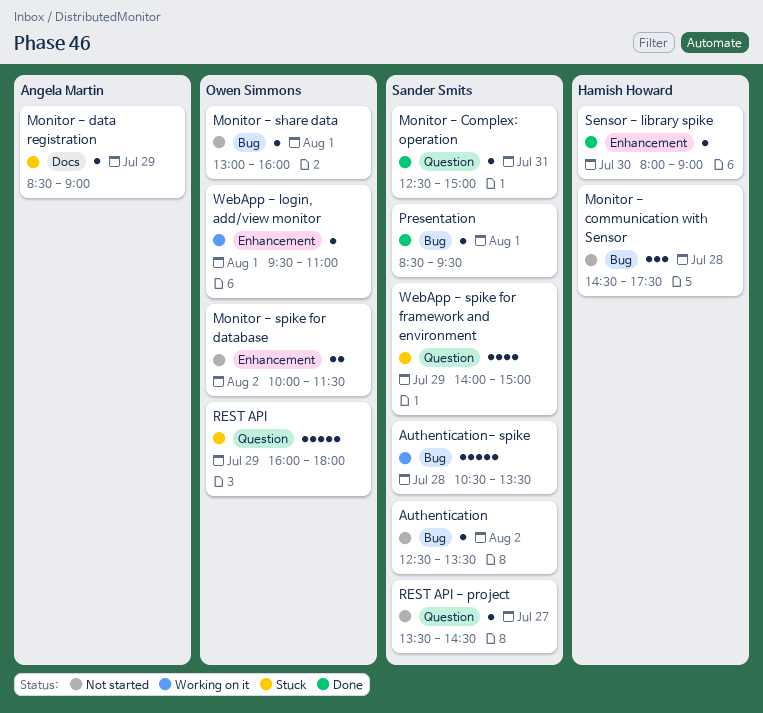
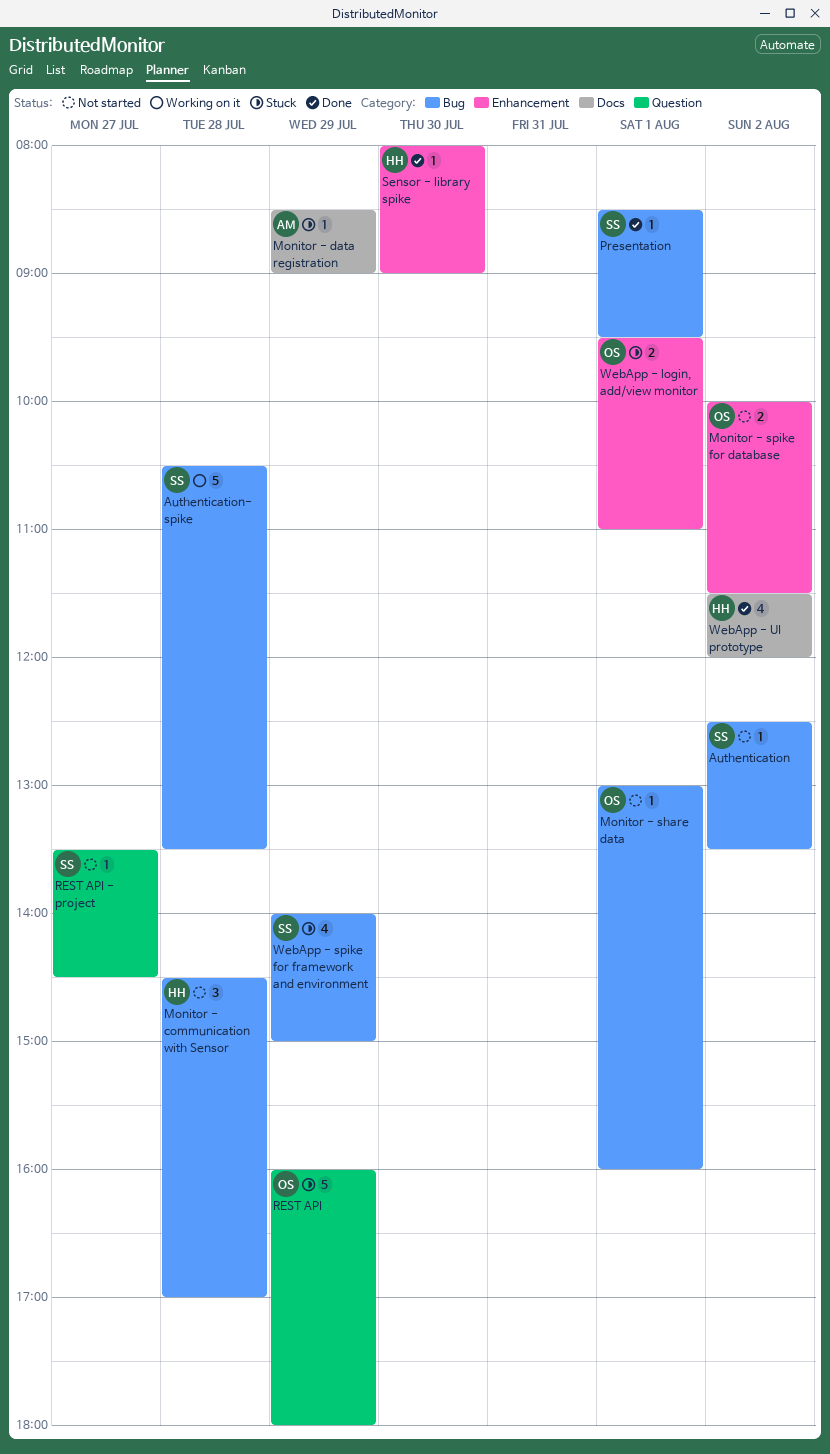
Monitor - communication with Sensor, ends: 17:30 -> 17:00
Monitor - Complex: operation: present -> none
WebApp - login, add/view monitor, status: Working on it -> Stuck
WebApp - login, add/view monitor, estimate: 1 -> 2
WebApp - spike for framework and environment, label: Question -> Bug
WebApp - UI prototype: none -> present

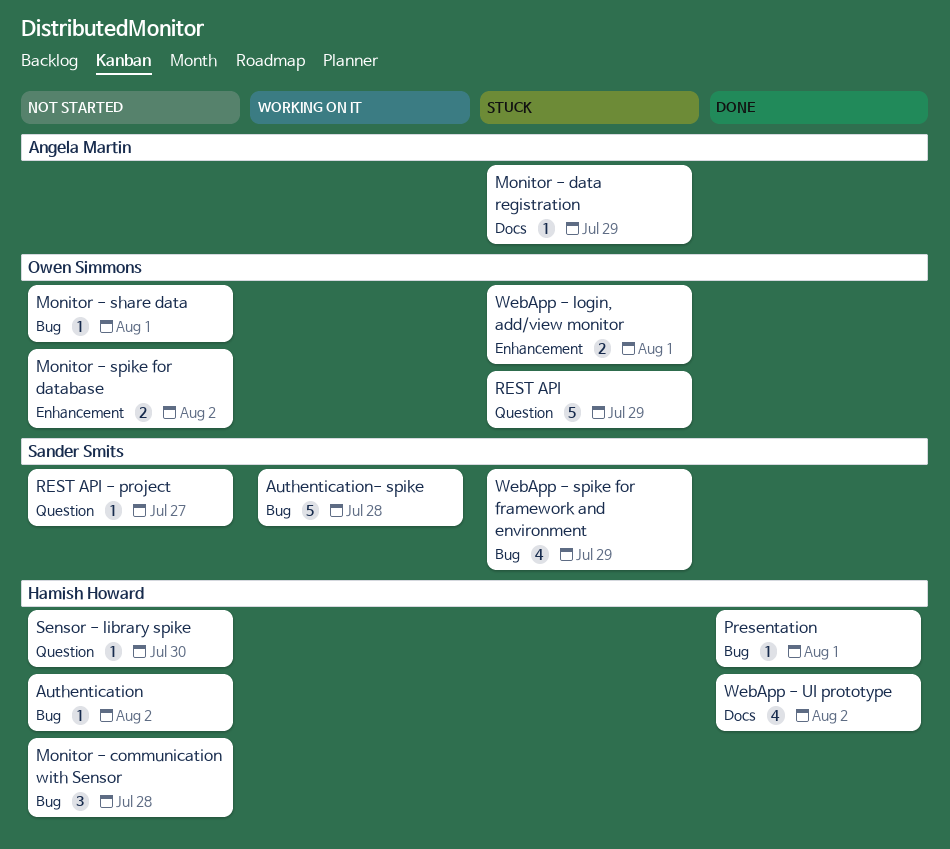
Authentication, owner: Sander Smits -> Hamish Howard
Presentation, owner: Sander Smits -> Hamish Howard
Sensor - library spike, status: Done -> Not started
Sensor - library spike, label: Enhancement -> Question

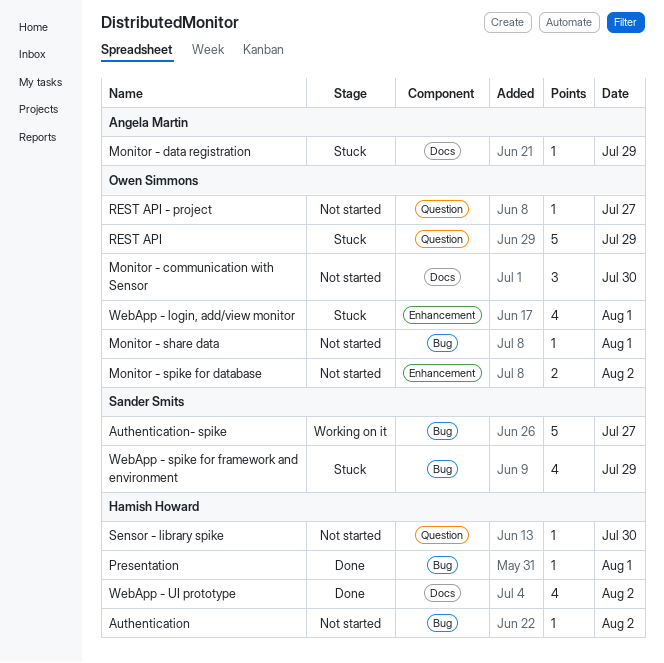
Authentication- spike, day: Jul 28 -> Jul 27
Monitor - communication with Sensor, owner: Hamish Howard -> Owen Simmons
Monitor - communication with Sensor, label: Bug -> Docs
Monitor - communication with Sensor, day: Jul 28 -> Jul 30
REST API - project, owner: Sander Smits -> Owen Simmons
WebApp - login, add/view monitor, estimate: 2 -> 4

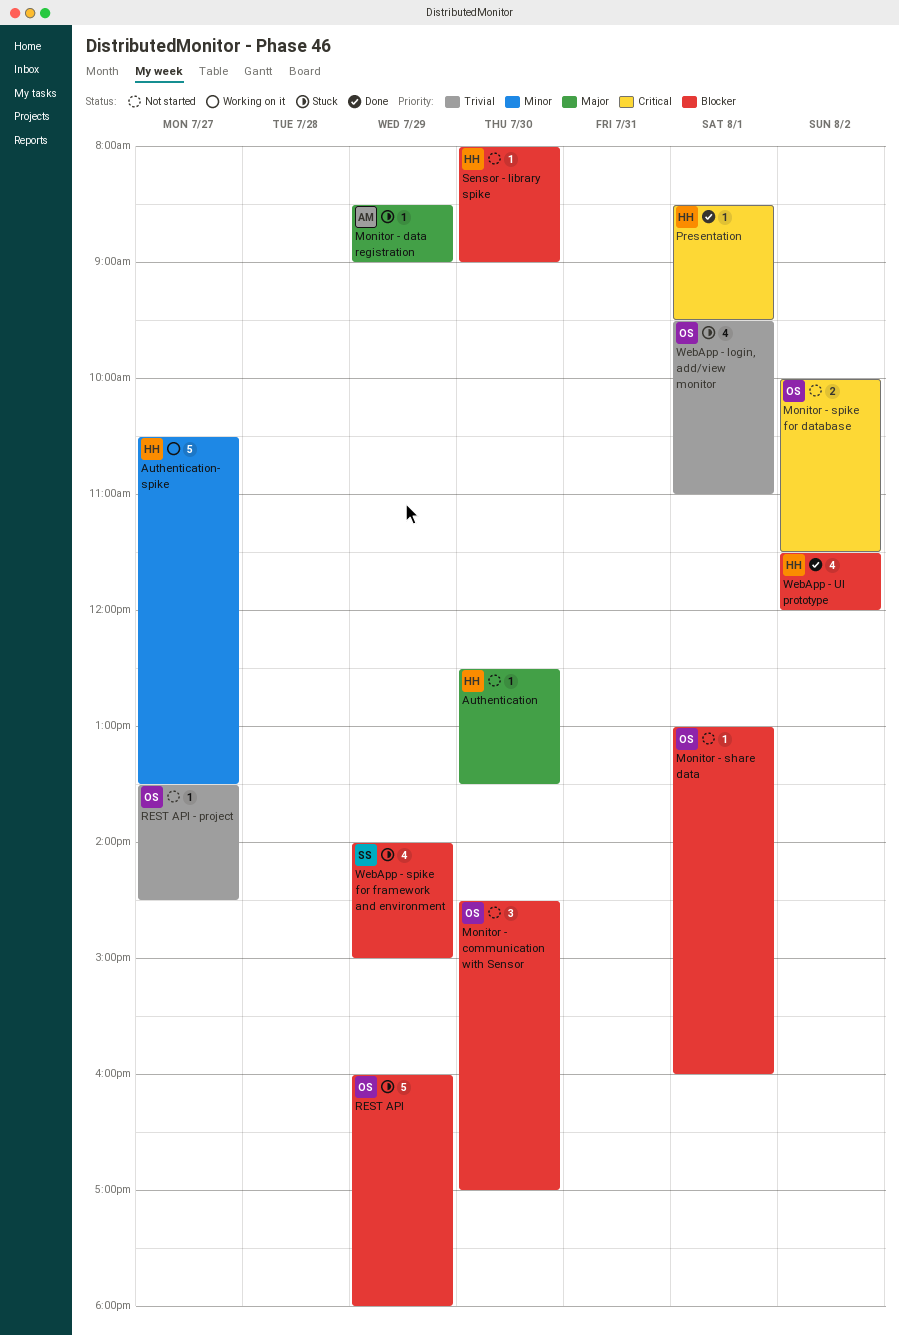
Authentication, day: Aug 2 -> Jul 30
Authentication- spike, owner: Sander Smits -> Hamish Howard

